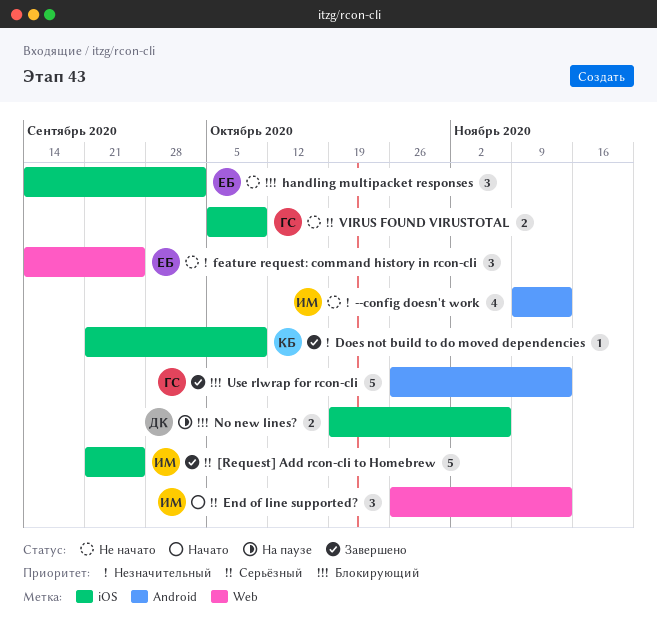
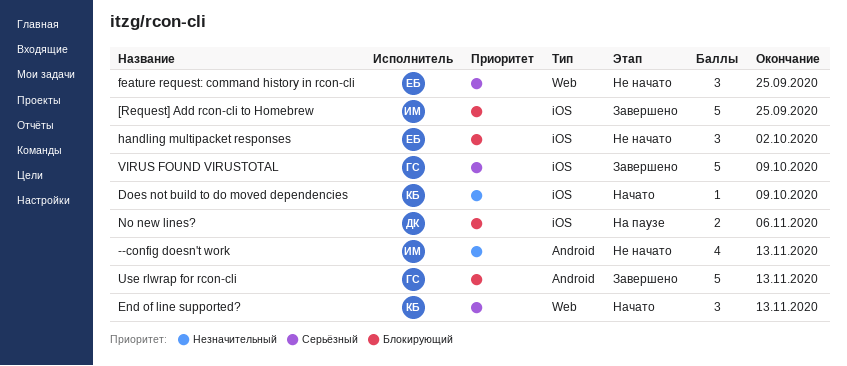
[Request] Add rcon-cli to Homebrew, priority: Серьёзный -> Блокирующий
Does not build to do moved dependencies, status: Завершено -> Начато
End of line supported?, owner: ИМ -> КБ
feature request: command history in rcon-cli, priority: Незначительный -> Серьёзный
VIRUS FOUND VIRUSTOTAL, status: Не начато -> Завершено
VIRUS FOUND VIRUSTOTAL, estimate: 2 -> 5

